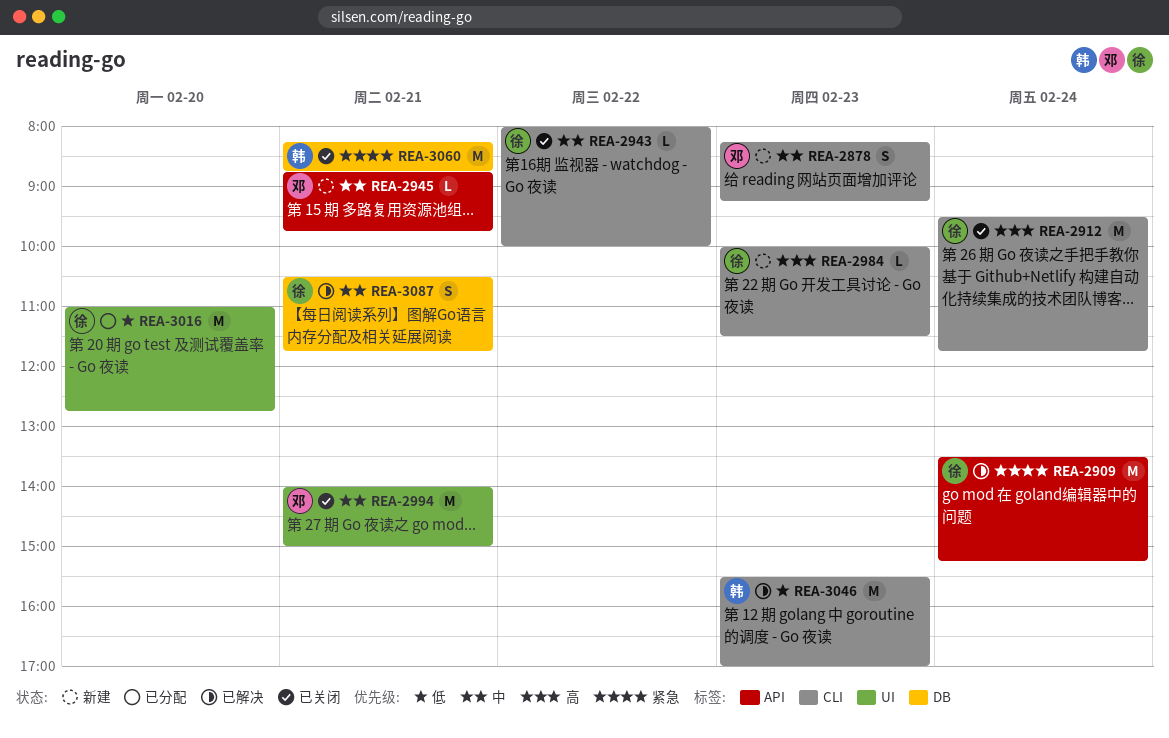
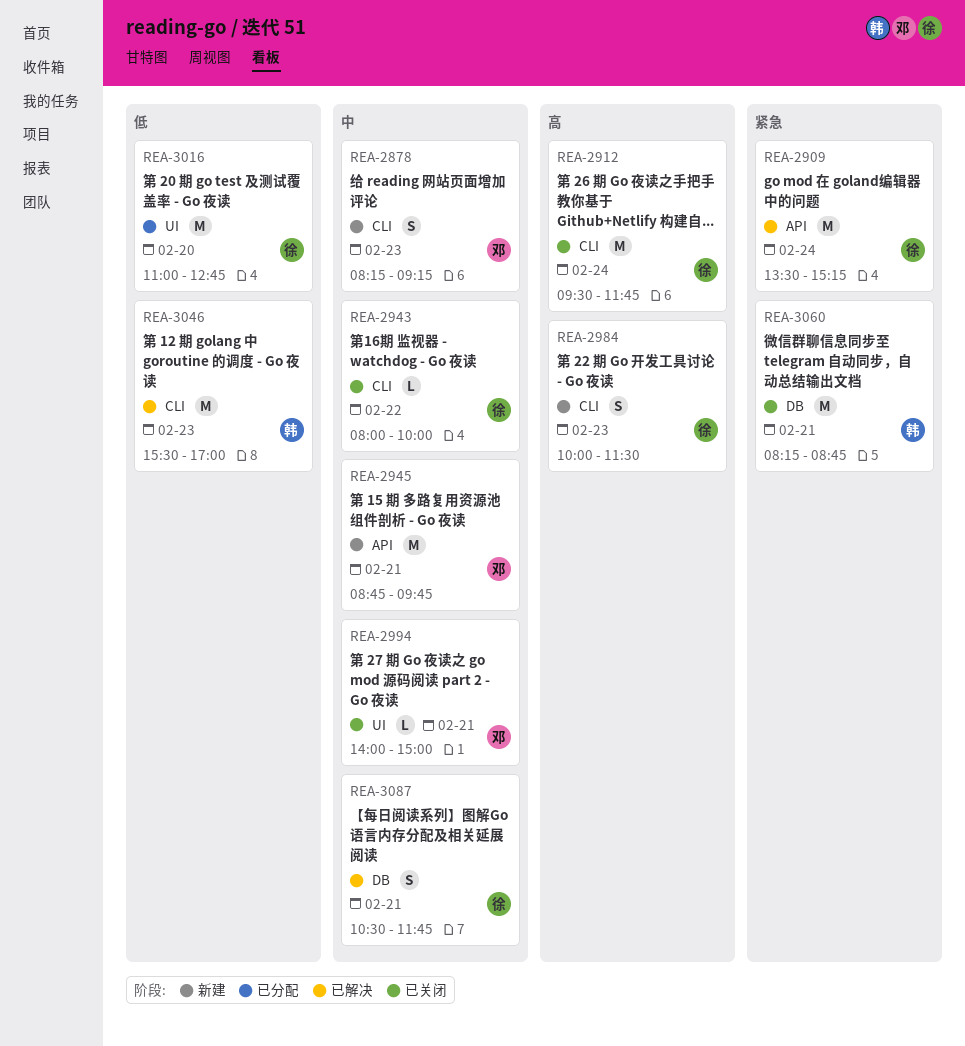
REA-2945, estimate: L -> M
REA-2984, estimate: L -> S
REA-2994, estimate: M -> L

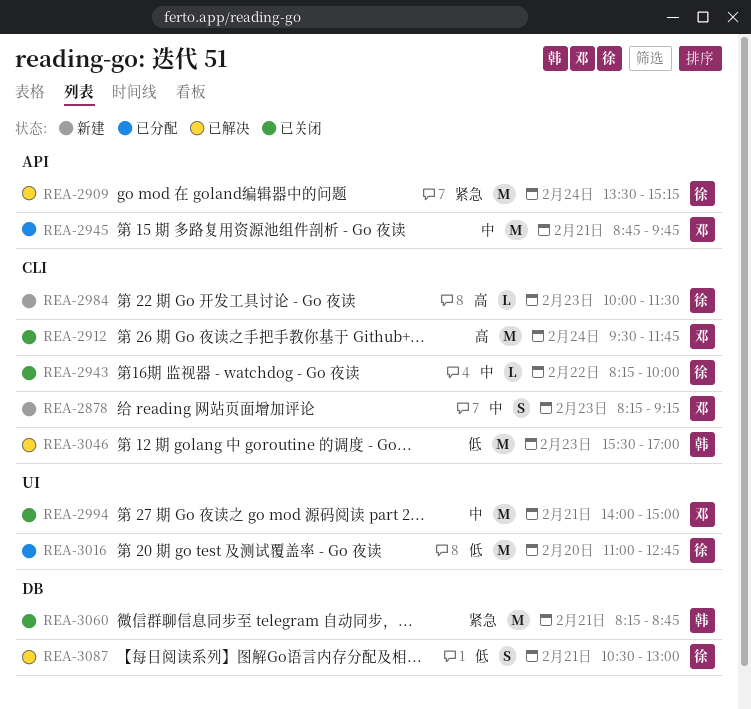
REA-2912, owner: 徐 -> 邓
REA-2943, begins: 08:00 -> 08:15
REA-2945, status: 新建 -> 已分配
REA-2984, estimate: S -> L
REA-2994, estimate: L -> M
REA-3087, priority: 中 -> 低
REA-3087, ends: 11:45 -> 13:00

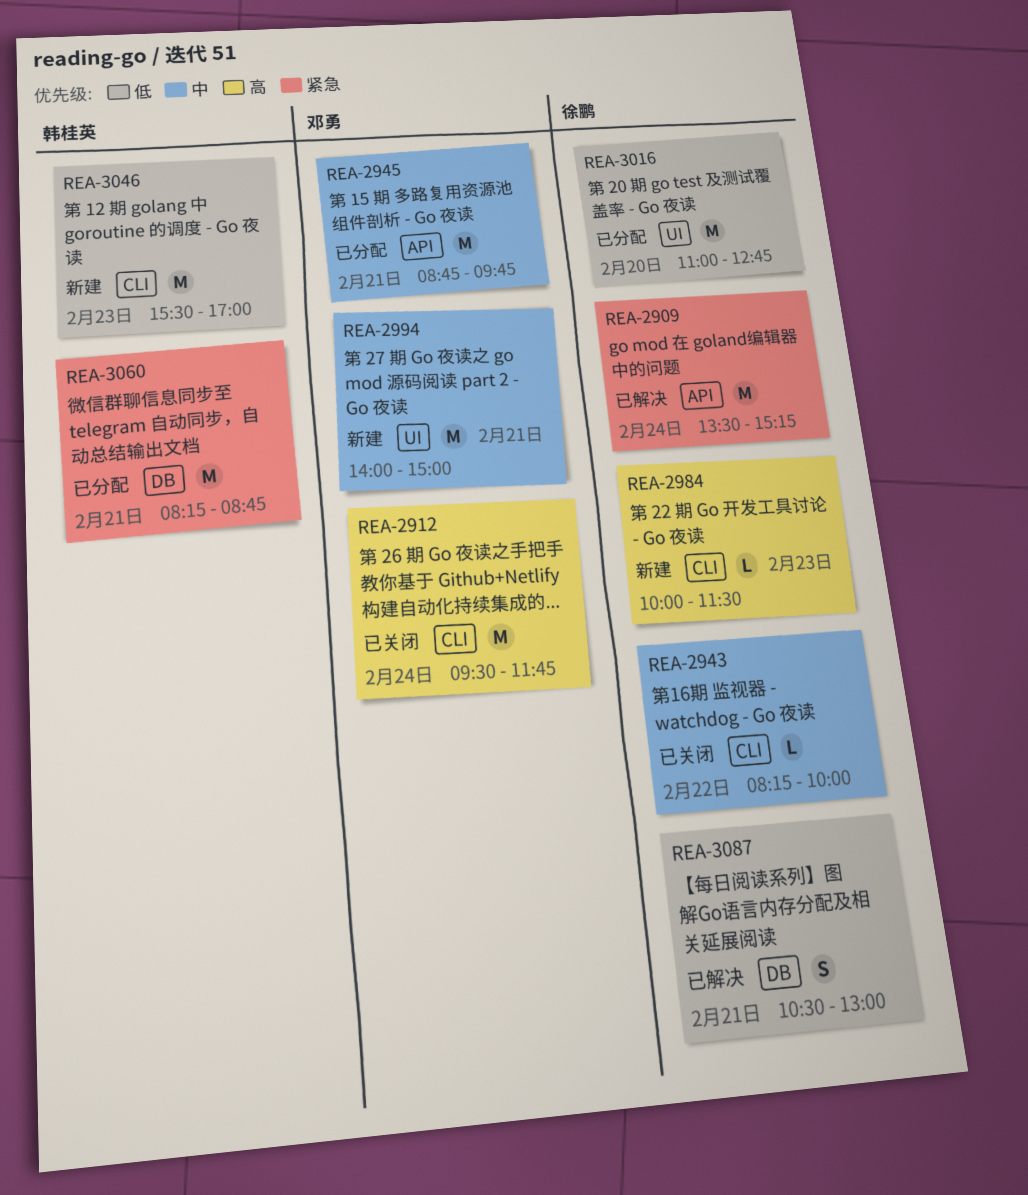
REA-2878: present -> none
REA-2994, status: 已关闭 -> 新建
REA-3046, status: 已解决 -> 新建
REA-3060, status: 已关闭 -> 已分配

